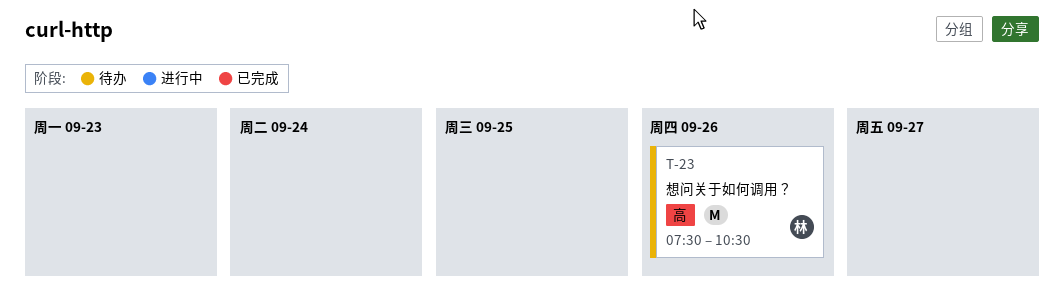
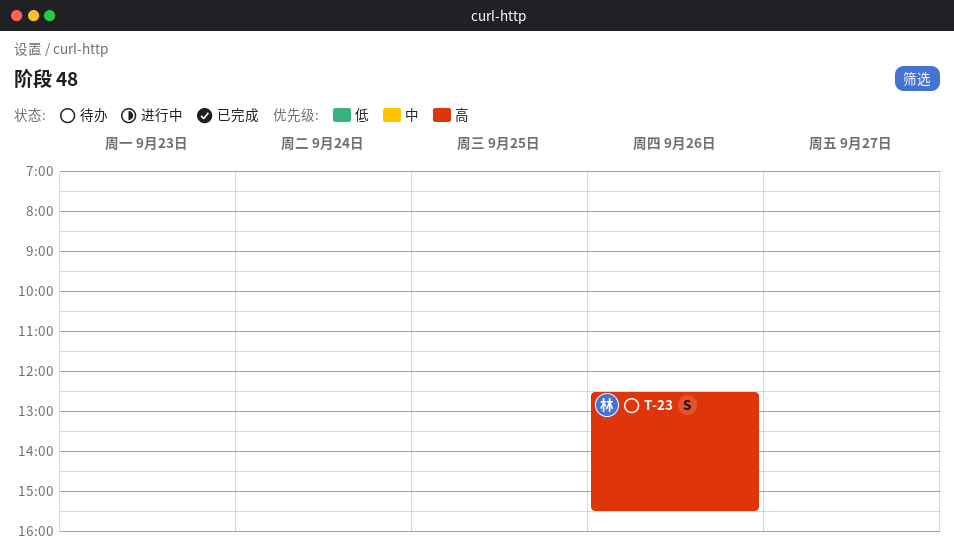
T-23, estimate: M -> S
T-23, begins: 07:30 -> 12:30
T-23, ends: 10:30 -> 15:30

